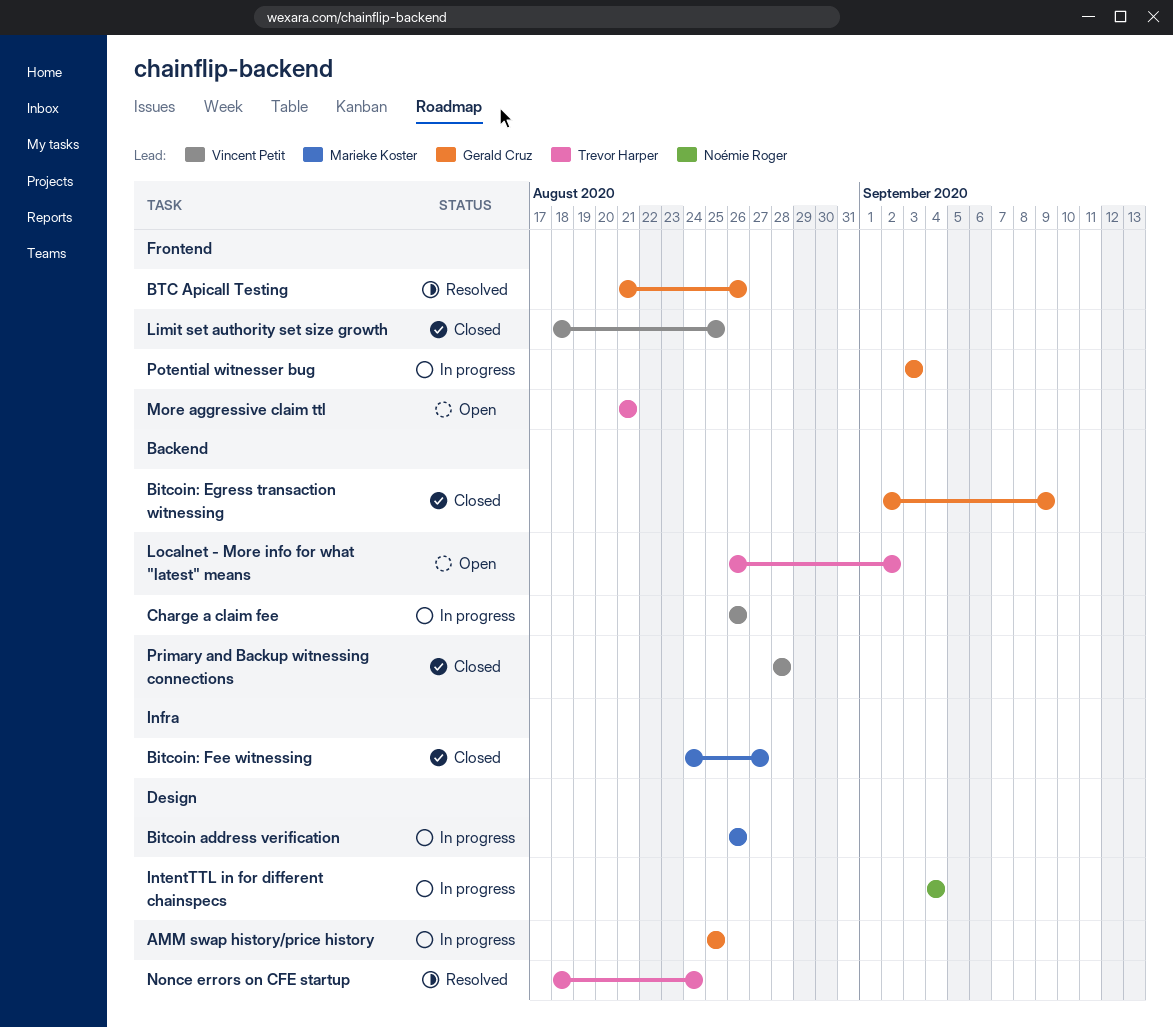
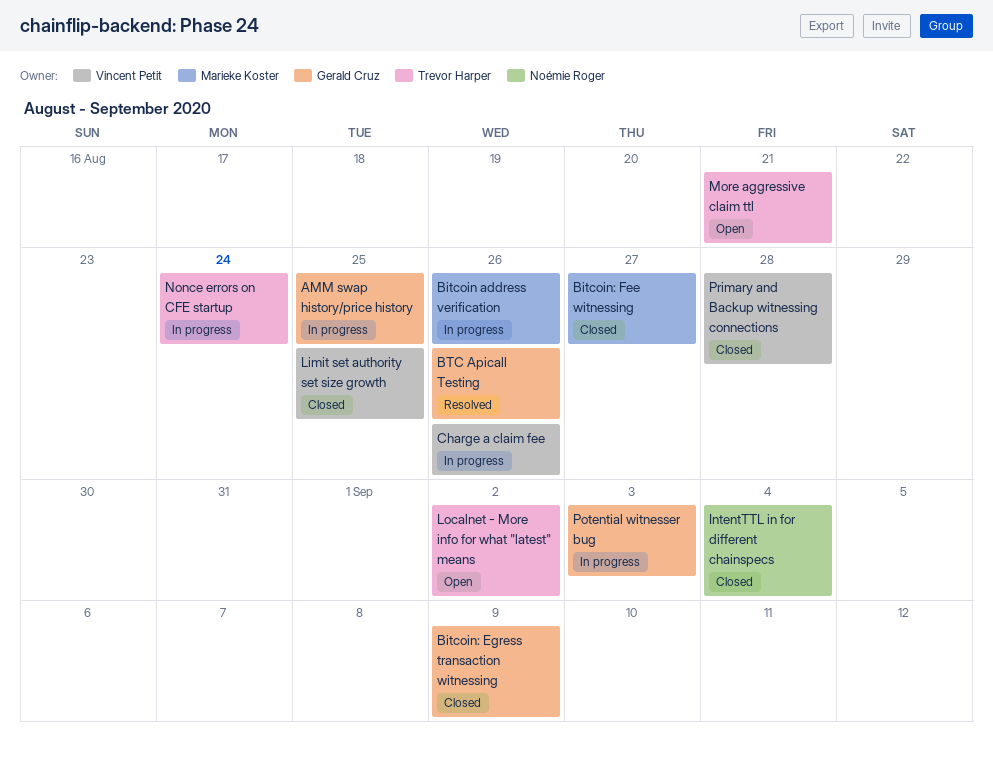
IntentTTL in for different chainspecs, status: In progress -> Closed
Nonce errors on CFE startup, status: Resolved -> In progress

